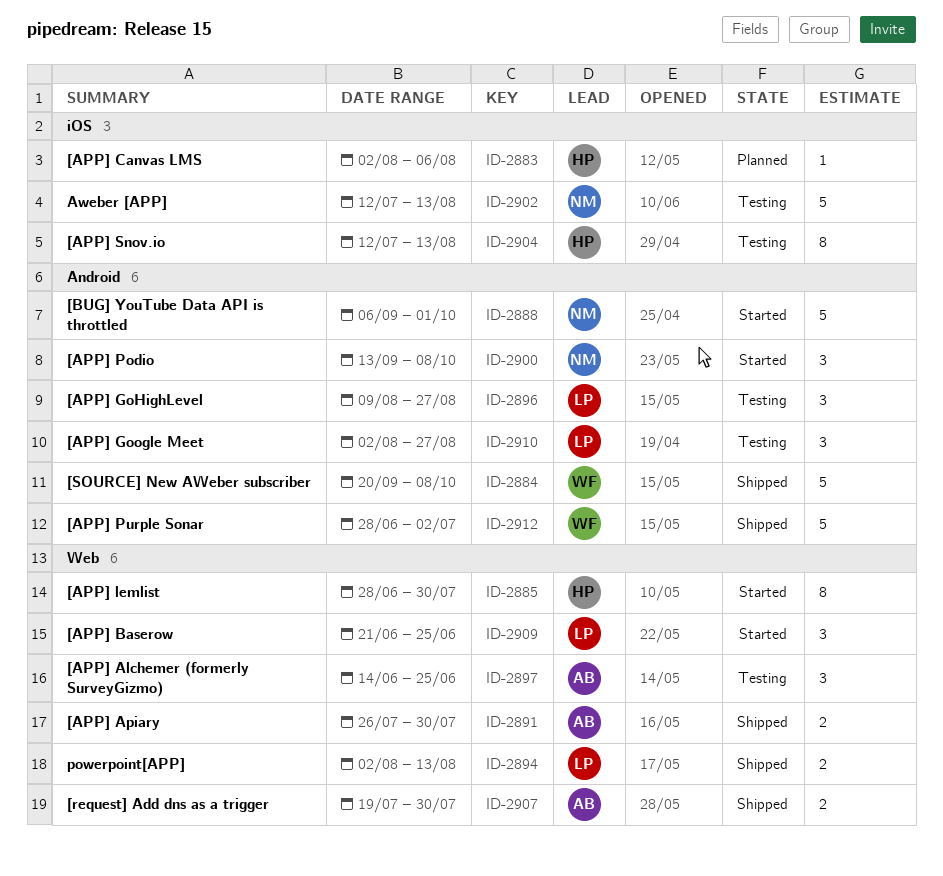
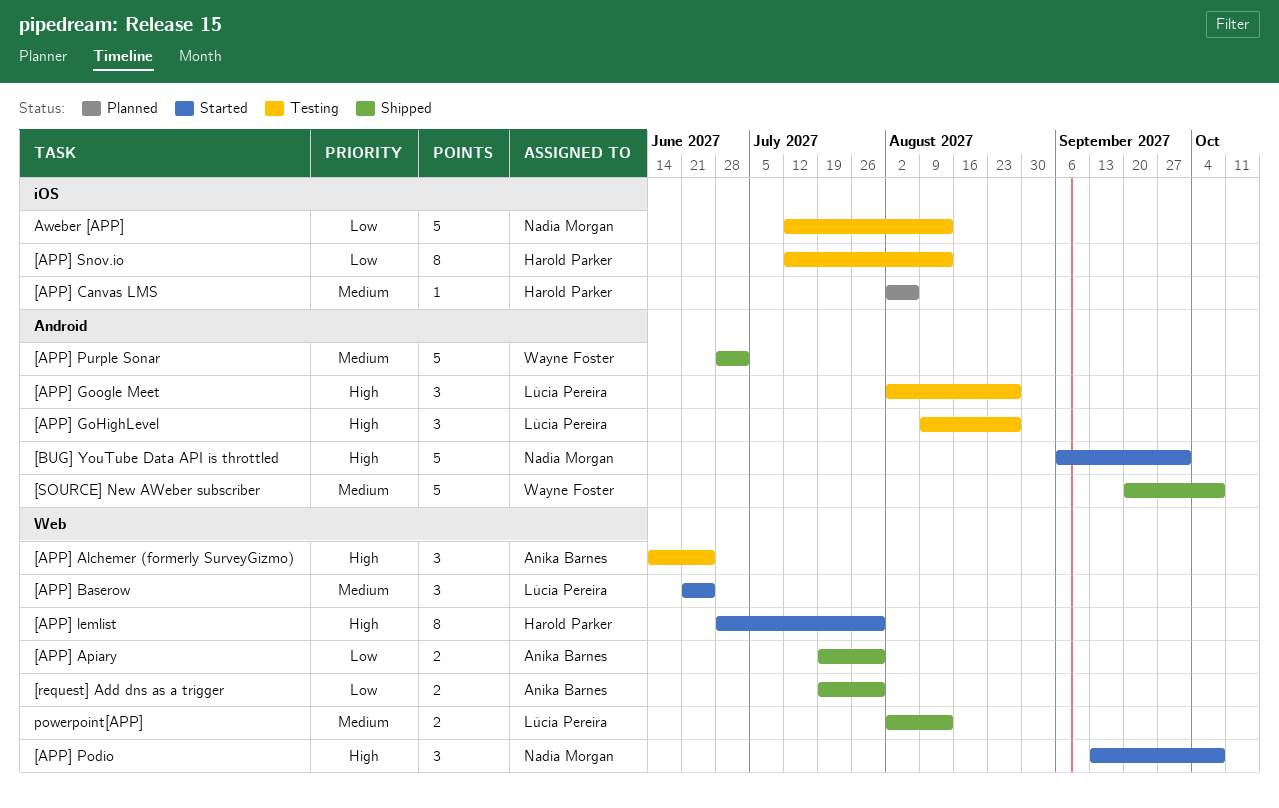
[APP] Apiary, start: Jul 26 -> Jul 19
[APP] Podio, label: Android -> Web

